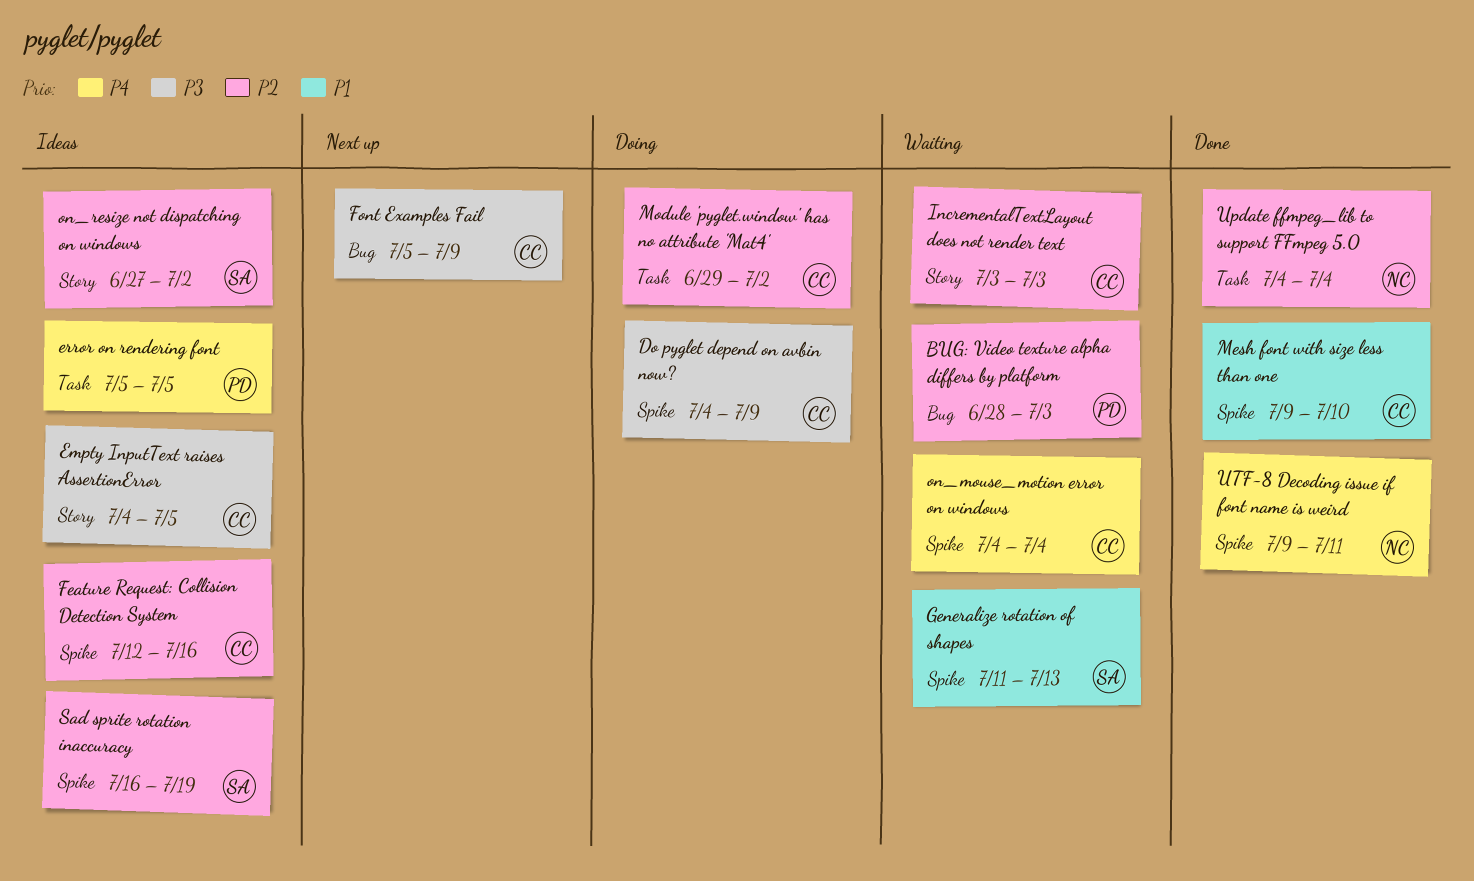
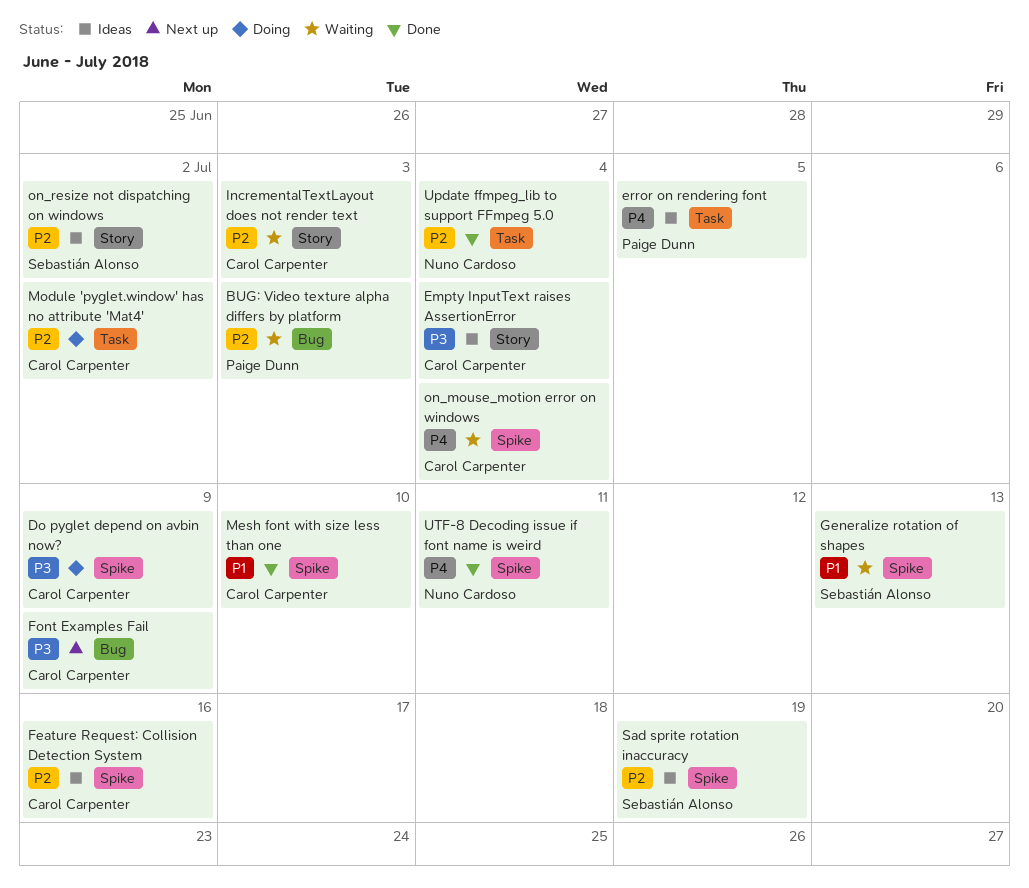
Empty InputText raises AssertionError, due: Jul 5 -> Jul 4

